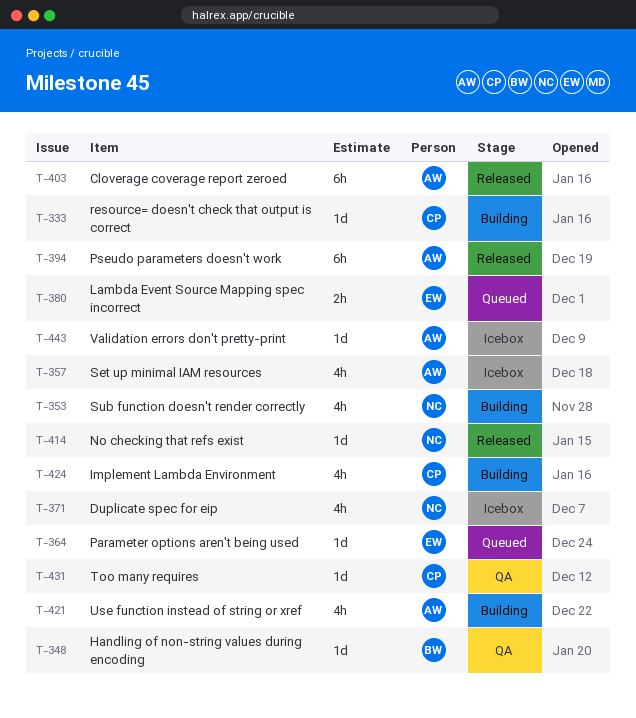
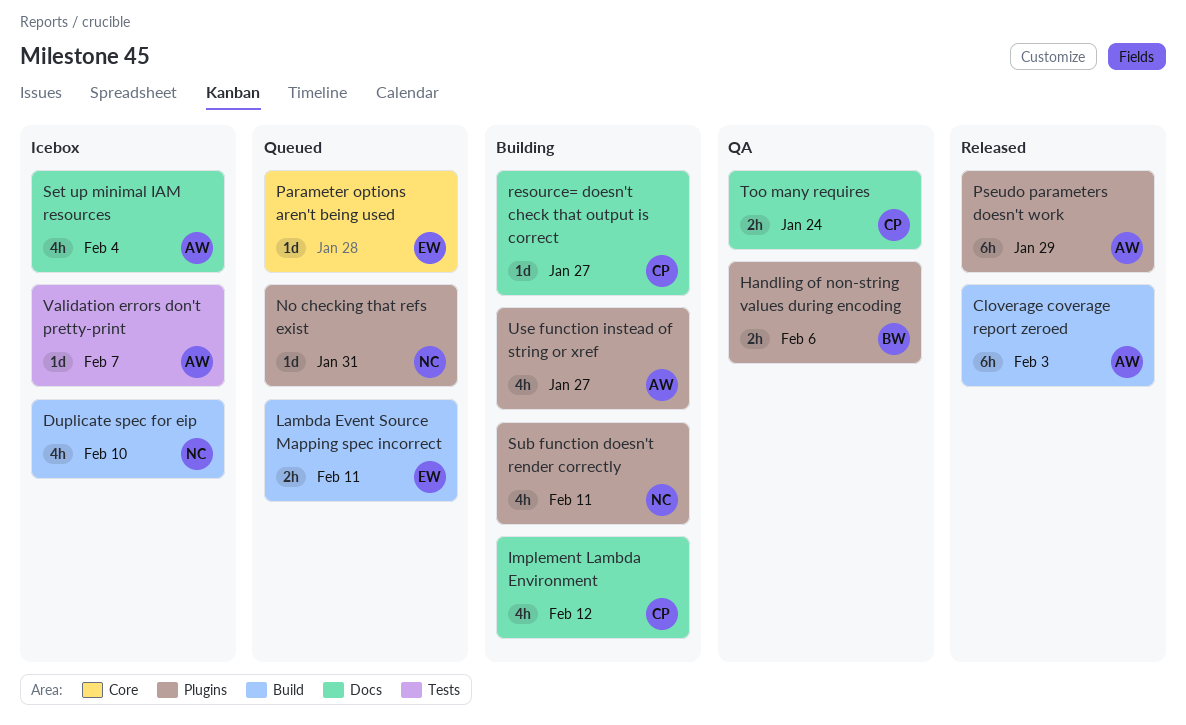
Handling of non-string values during encoding, estimate: 1d -> 2h
No checking that refs exist, status: Released -> Queued
Too many requires, estimate: 1d -> 2h

